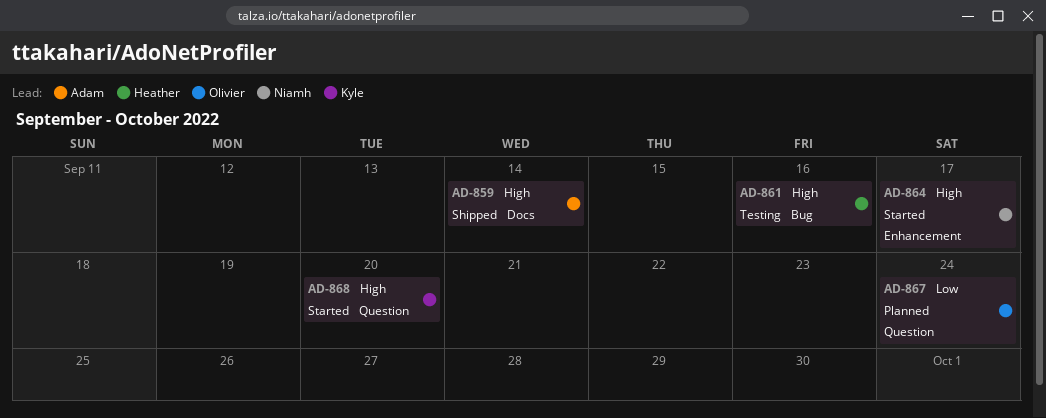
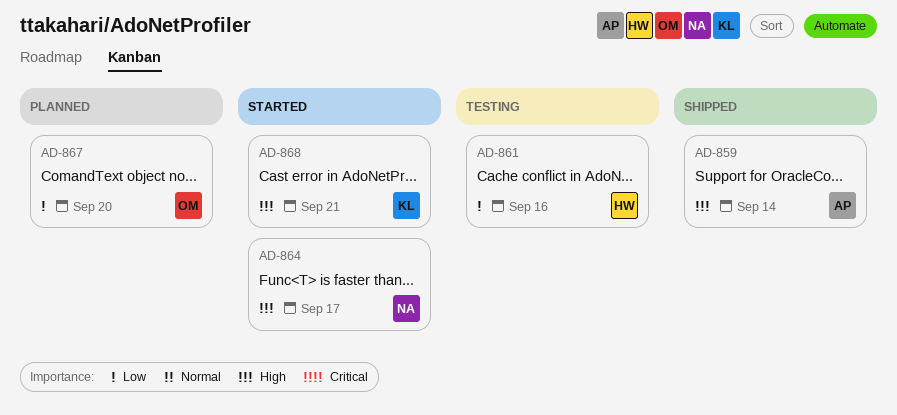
AD-861, priority: High -> Low
AD-867, due: Sep 24 -> Sep 20
AD-868, due: Sep 20 -> Sep 21

